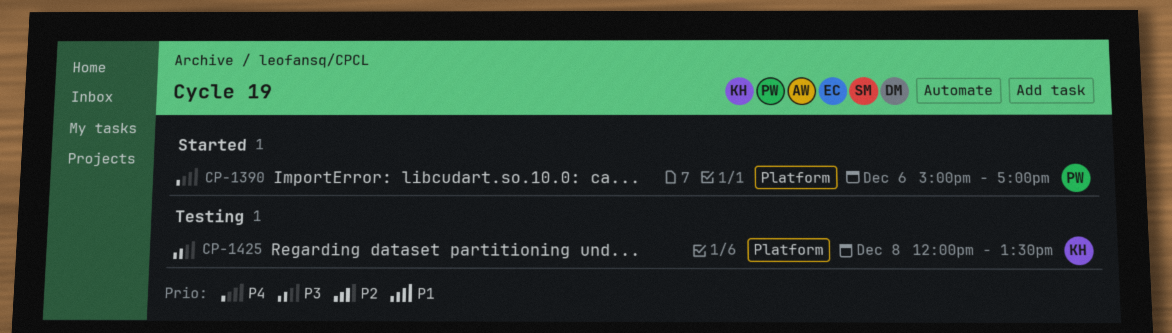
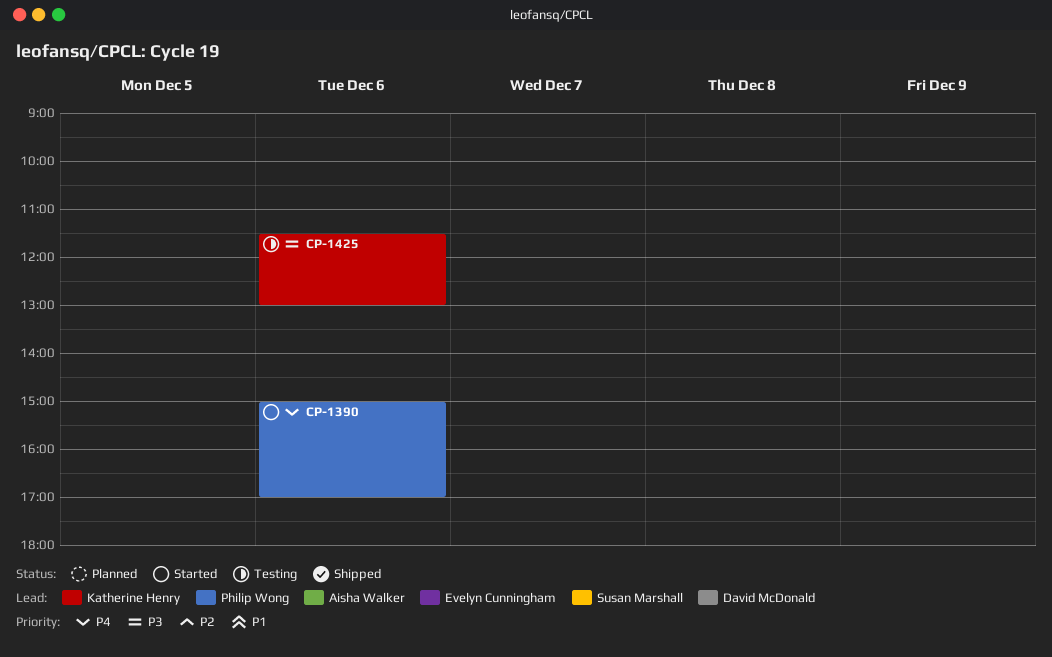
CP-1425, day: Dec 8 -> Dec 6
CP-1425, begins: 12:00 -> 11:30
CP-1425, ends: 13:30 -> 13:00

